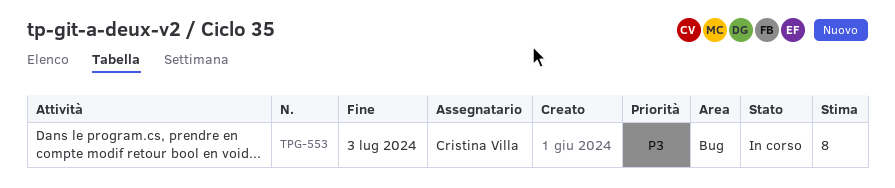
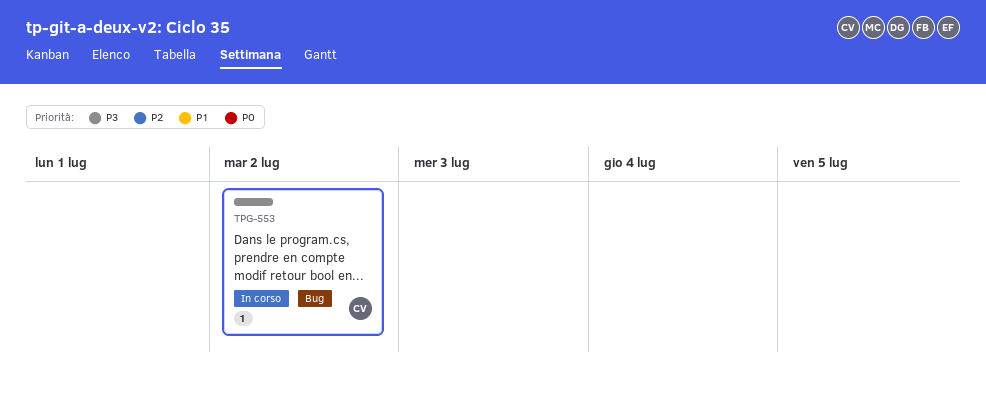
TPG-553, estimate: 8 -> 1
TPG-553, due: Jul 3 -> Jul 2

